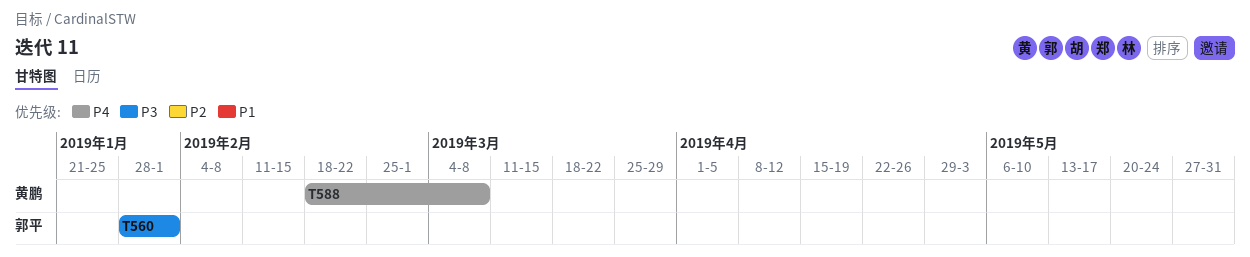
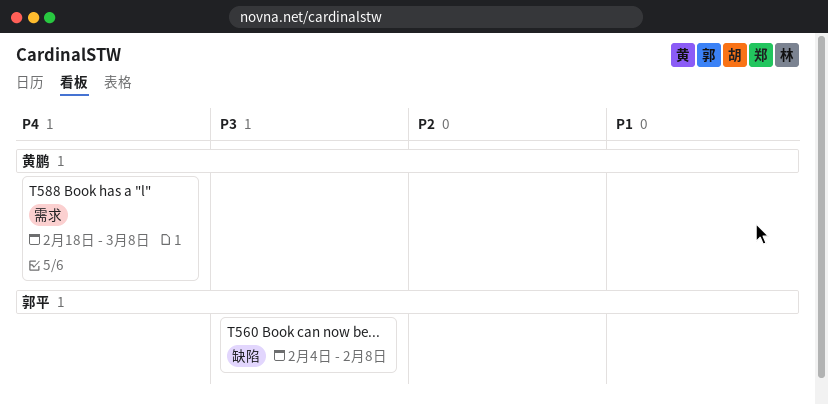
T560, start: Jan 28 -> Feb 4
T560, due: Feb 1 -> Feb 8

